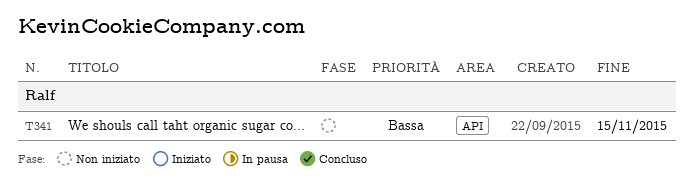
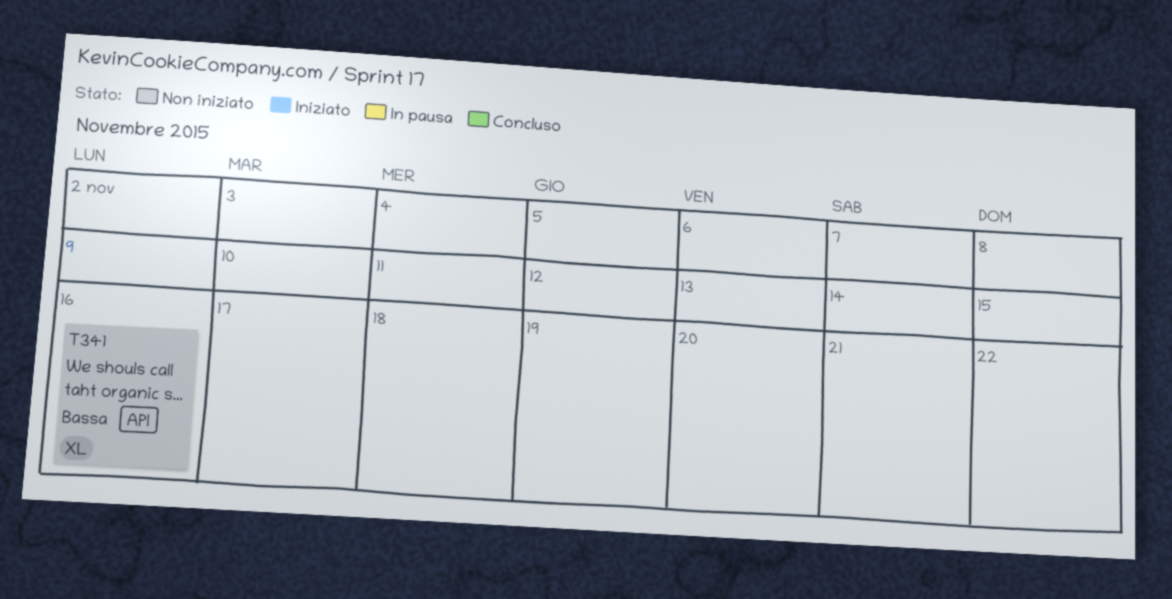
T341, due: Nov 15 -> Nov 16

